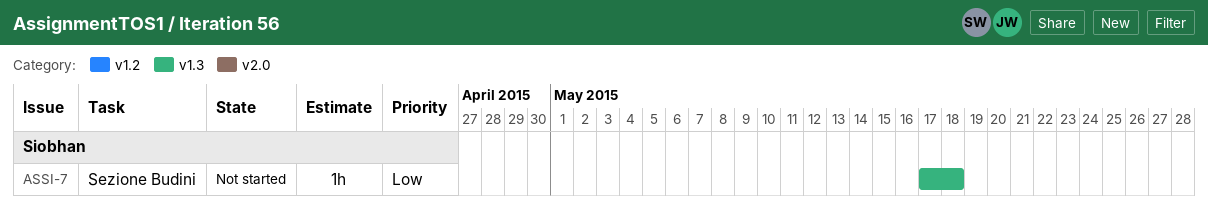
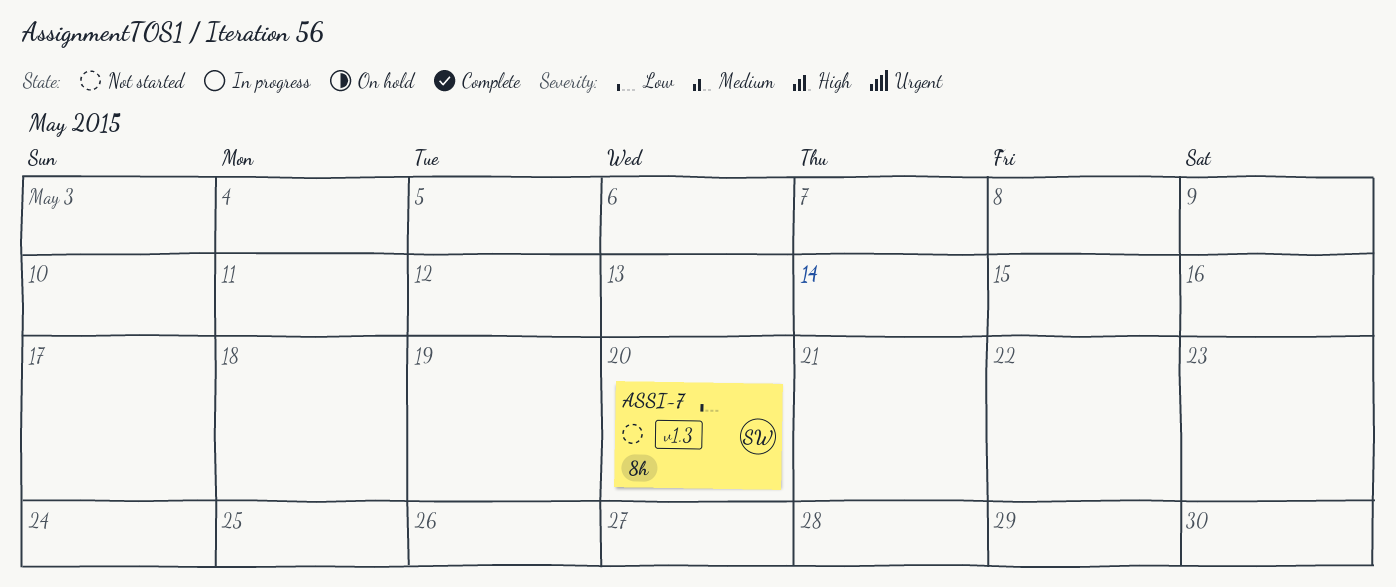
ASSI-7, estimate: 1h -> 8h
ASSI-7, due: May 18 -> May 20

